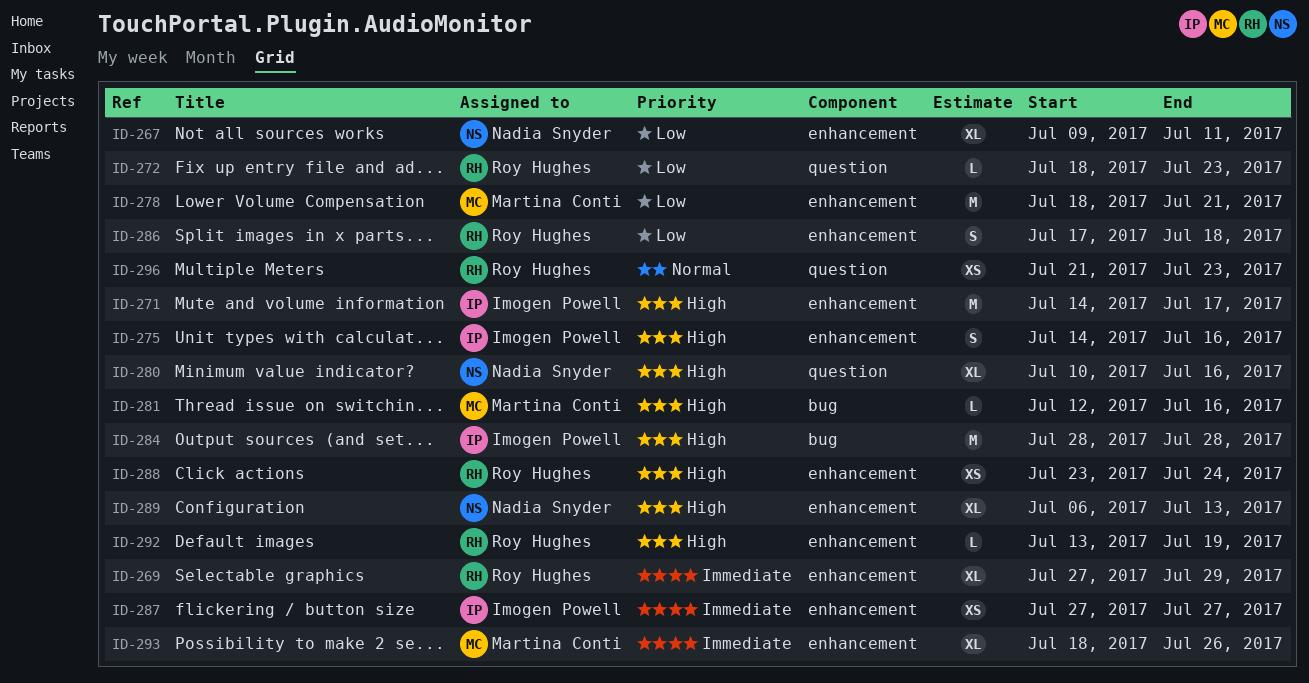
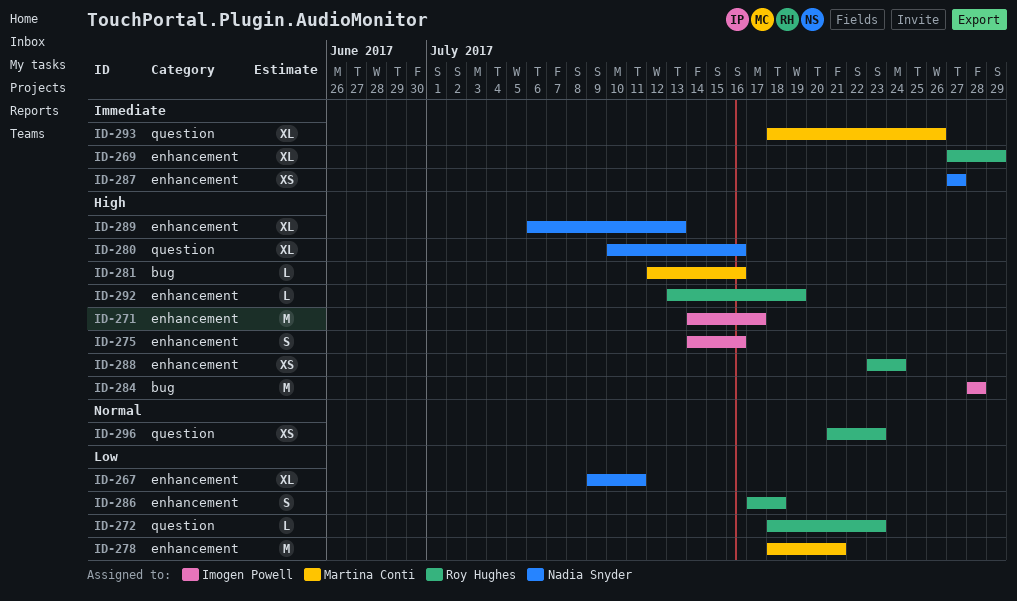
ID-287, owner: Imogen Powell -> Nadia Snyder
ID-293, label: enhancement -> question

